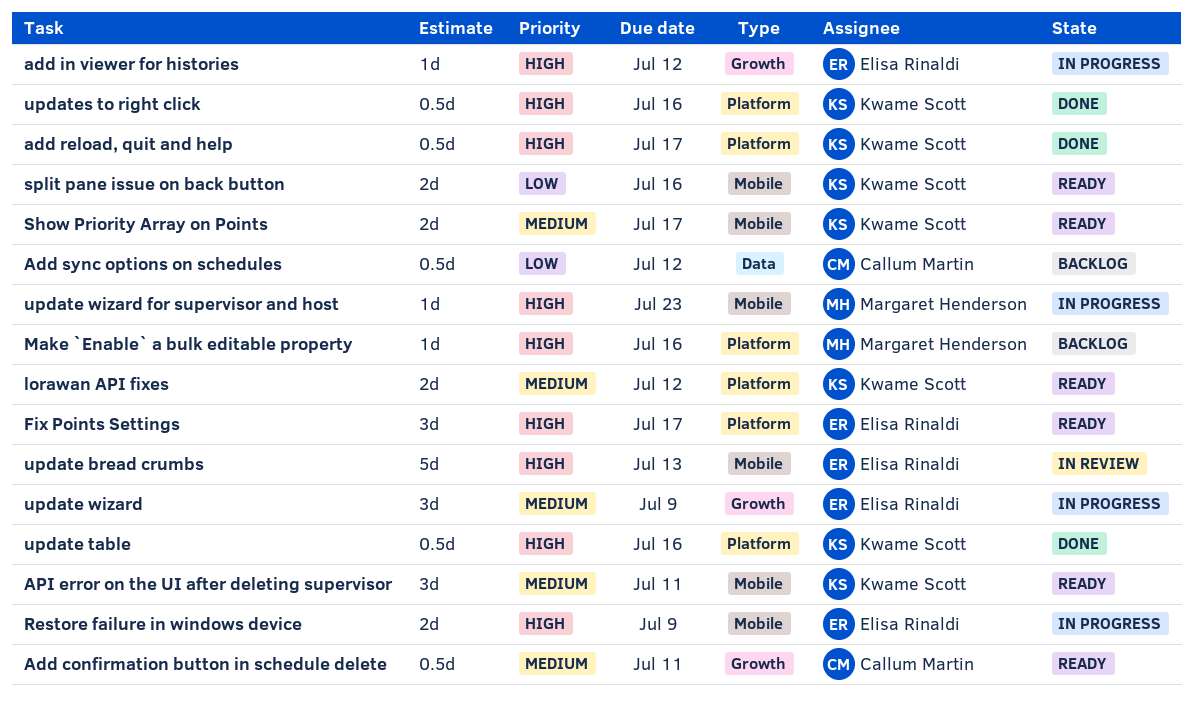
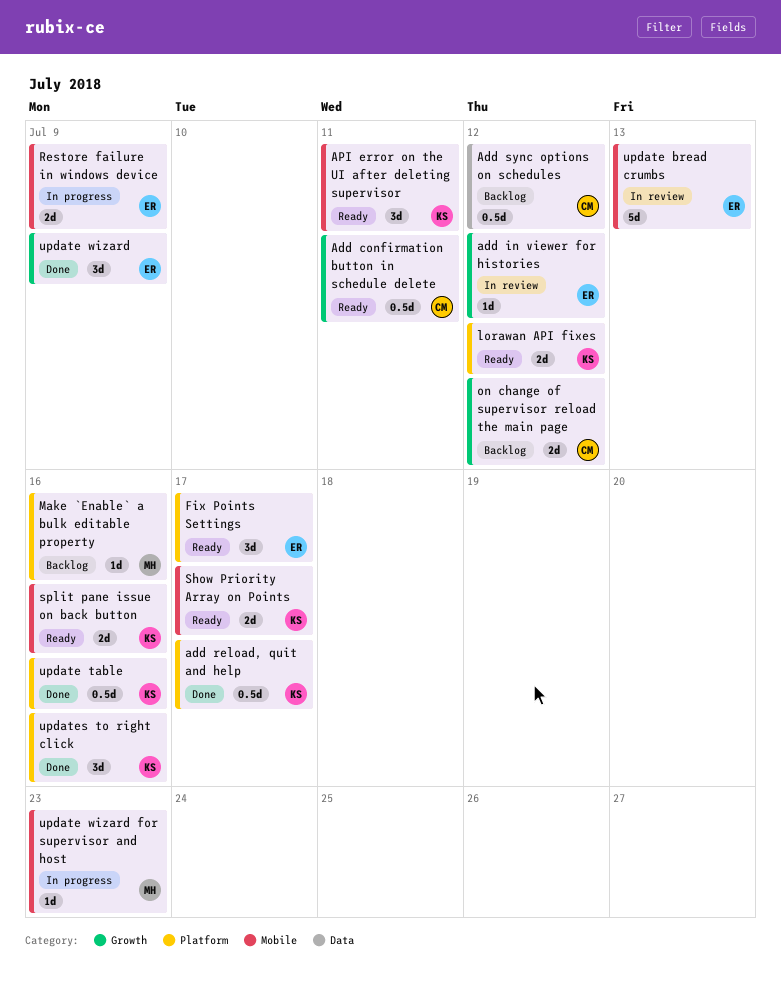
add in viewer for histories, status: In progress -> In review
on change of supervisor reload the main page: none -> present
update wizard, status: In progress -> Done
updates to right click, estimate: 0.5d -> 3d

